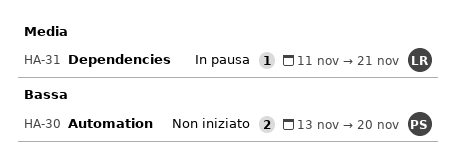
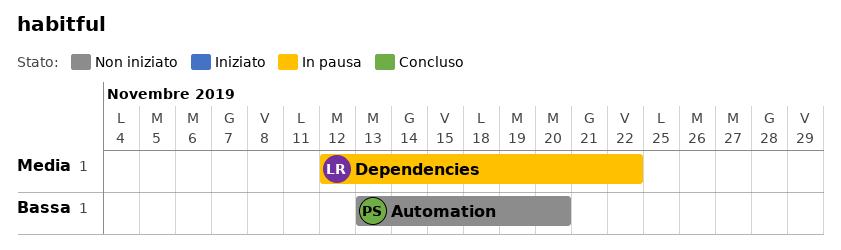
Dependencies, start: Nov 11 -> Nov 12
Dependencies, due: Nov 21 -> Nov 22

